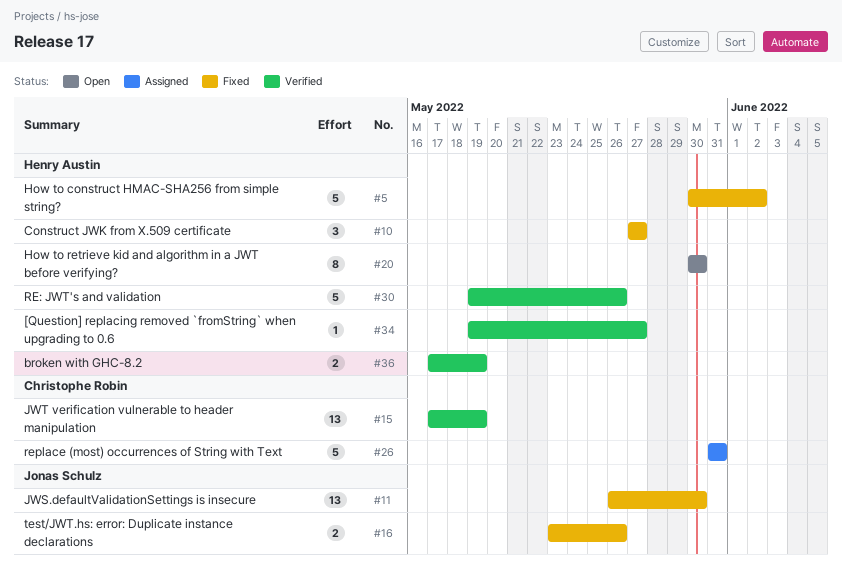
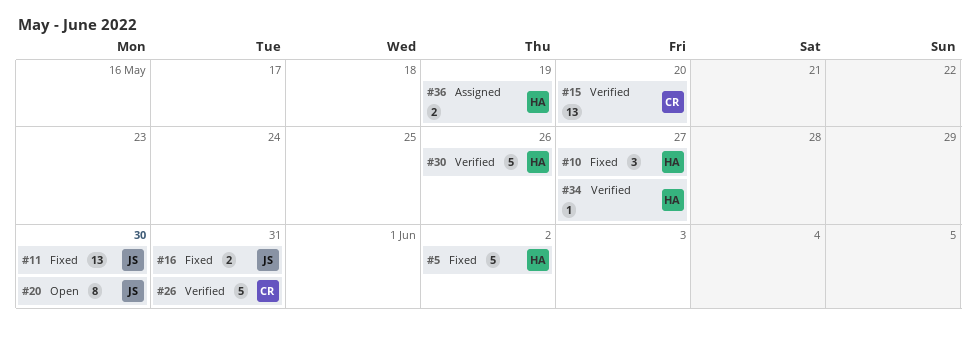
#15, due: May 19 -> May 20
#16, due: May 26 -> May 31
#20, owner: Henry Austin -> Jonas Schulz
#26, status: Assigned -> Verified
#36, status: Verified -> Assigned

